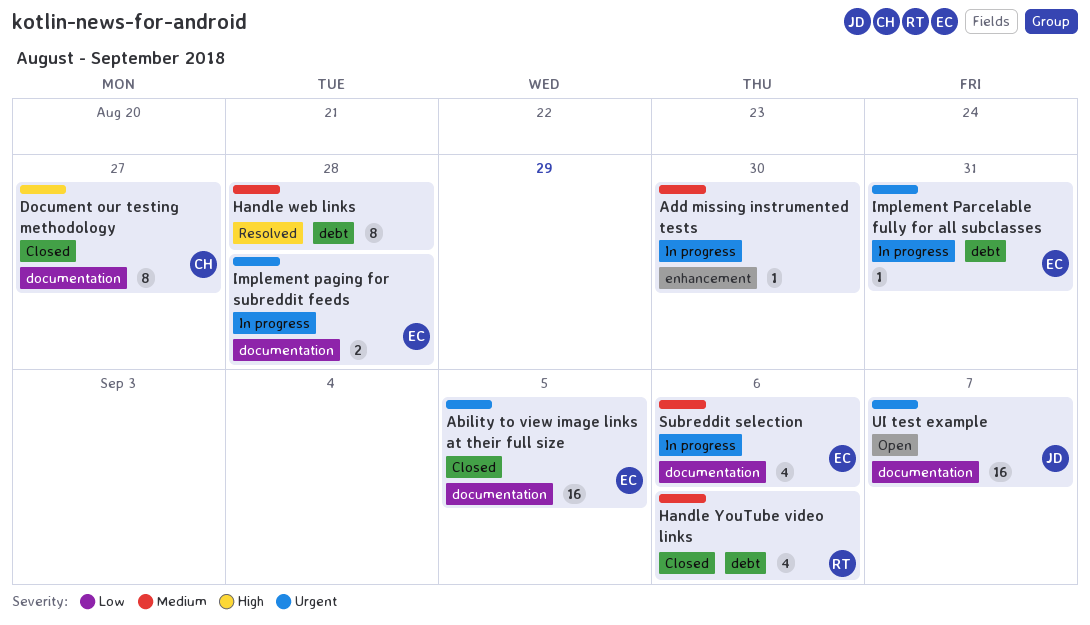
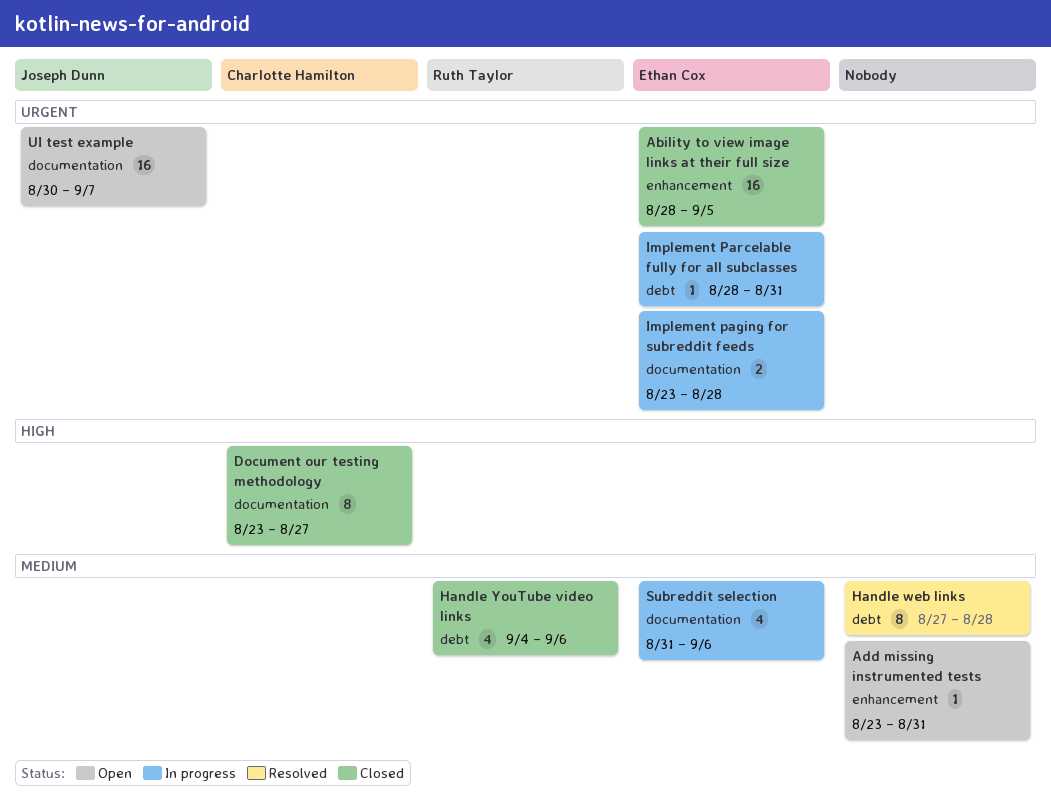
Ability to view image links at their full size, label: documentation -> enhancement
Add missing instrumented tests, status: In progress -> Open
Add missing instrumented tests, due: Aug 30 -> Aug 31

